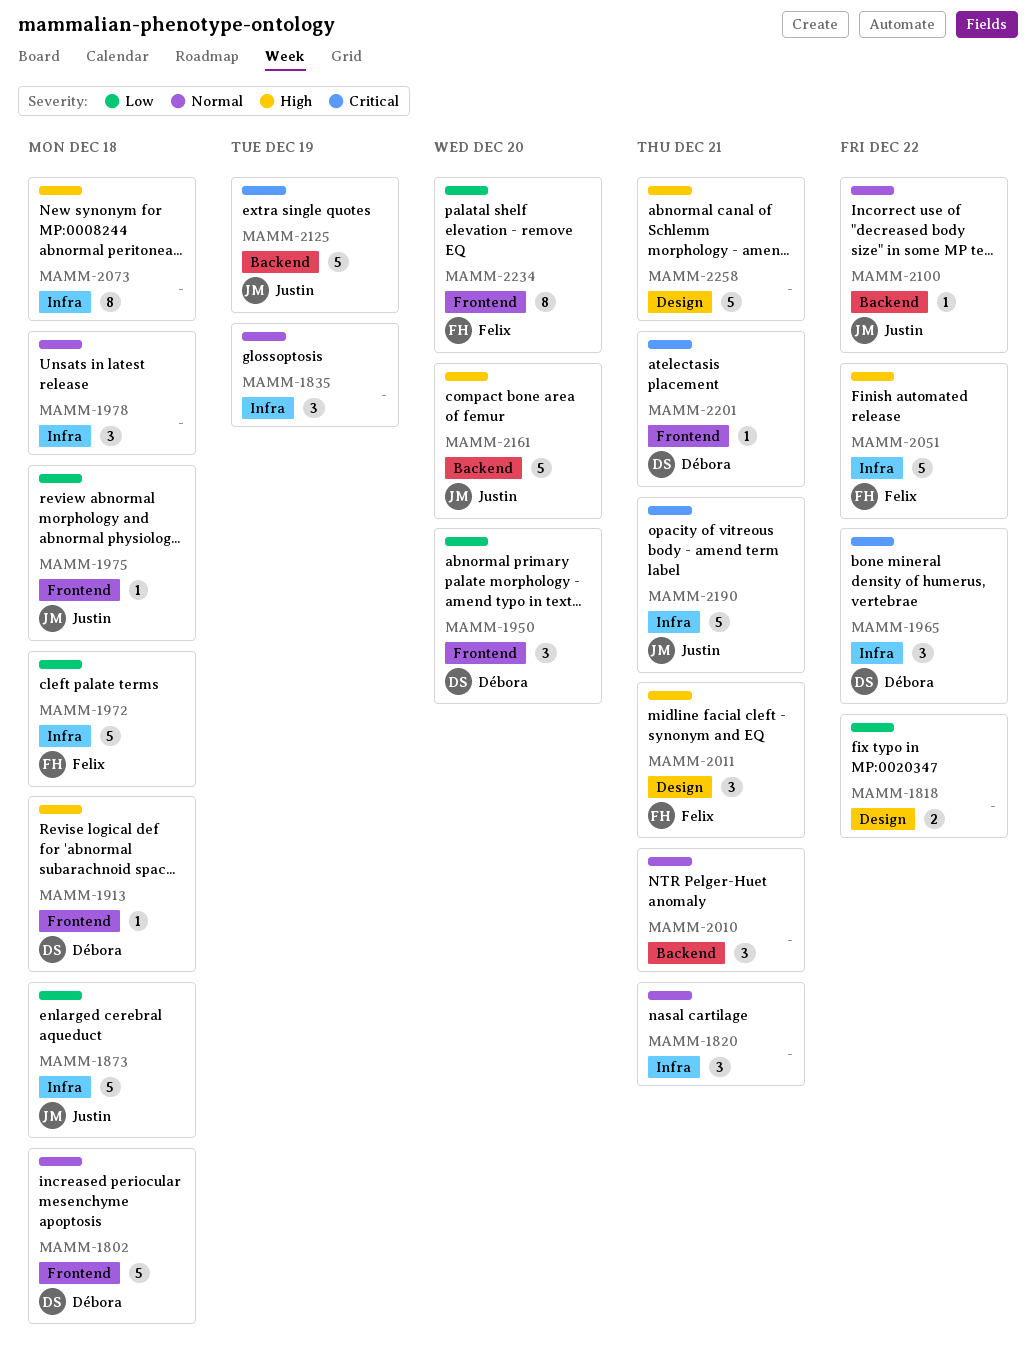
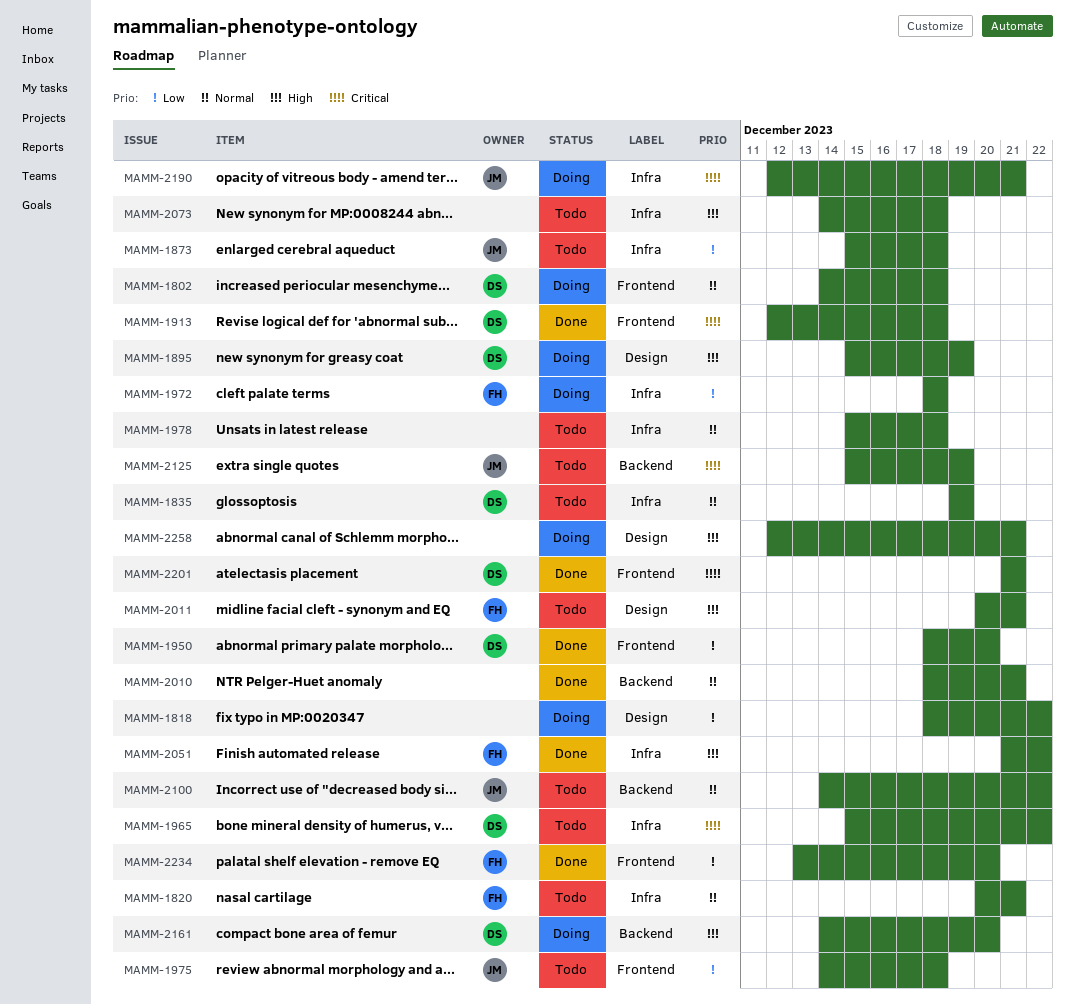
MAMM-1820, owner: none -> Felix
MAMM-1835, owner: none -> Débora
MAMM-1895: none -> present
MAMM-1913, priority: High -> Critical
MAMM-2161, owner: Justin -> Débora

